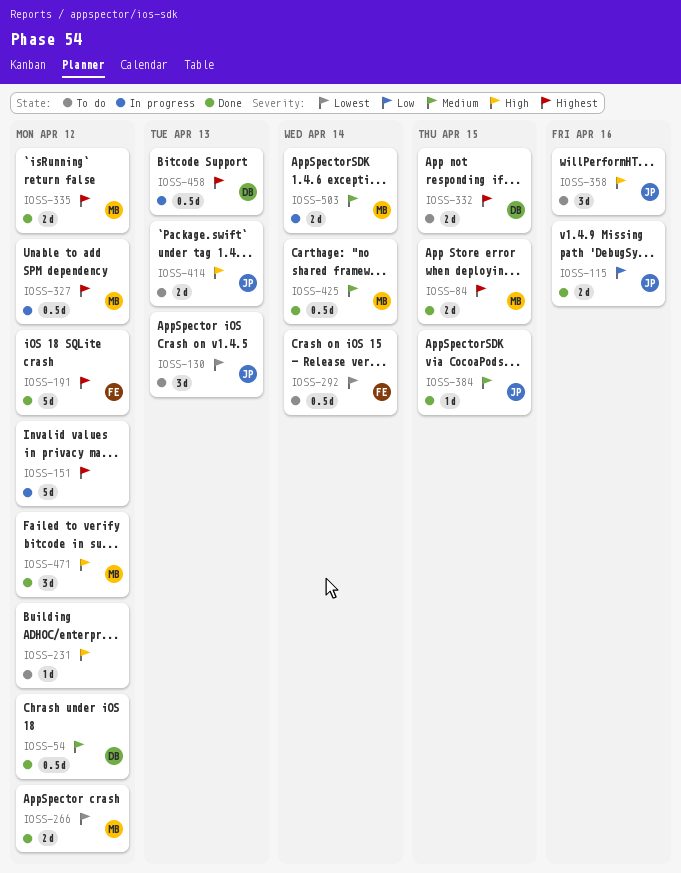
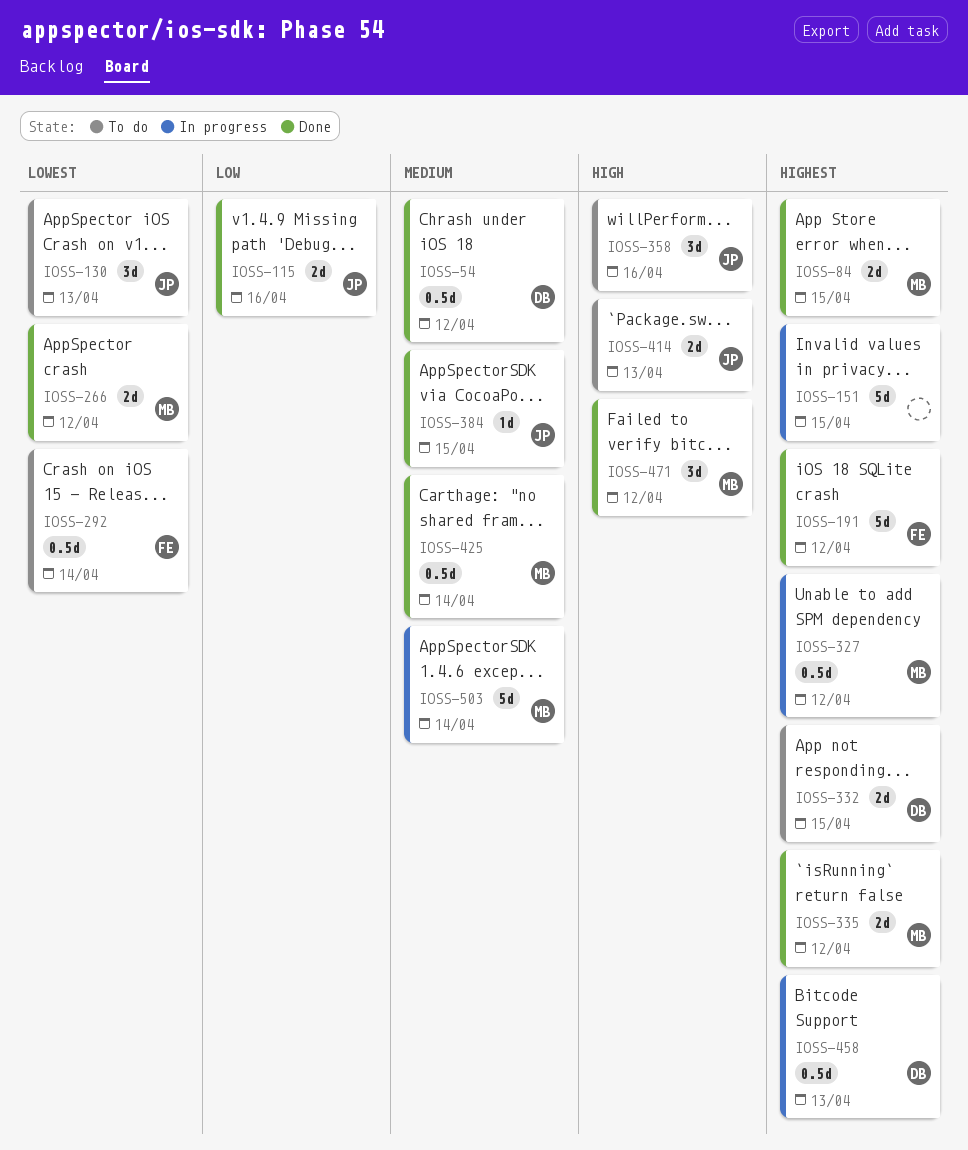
IOSS-151, due: Apr 12 -> Apr 15
IOSS-231: present -> none
IOSS-503, estimate: 2d -> 5d

